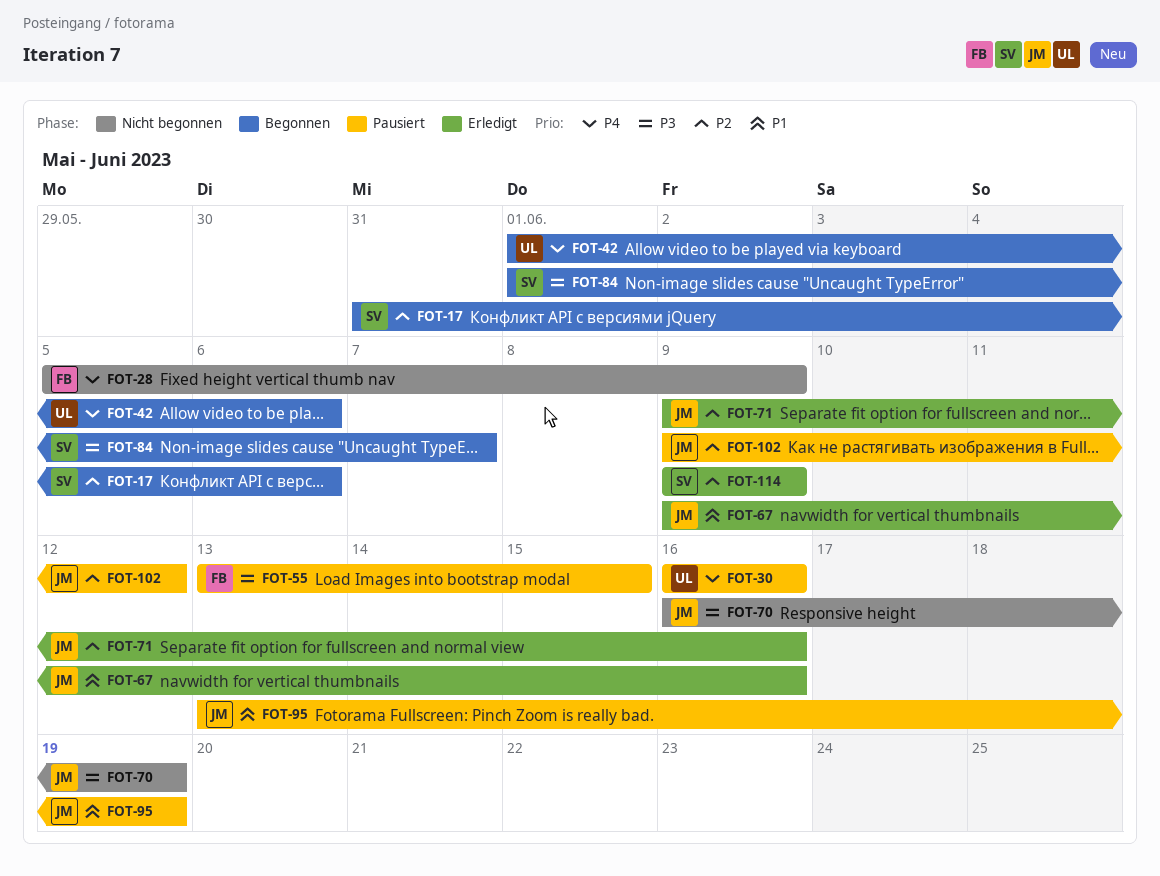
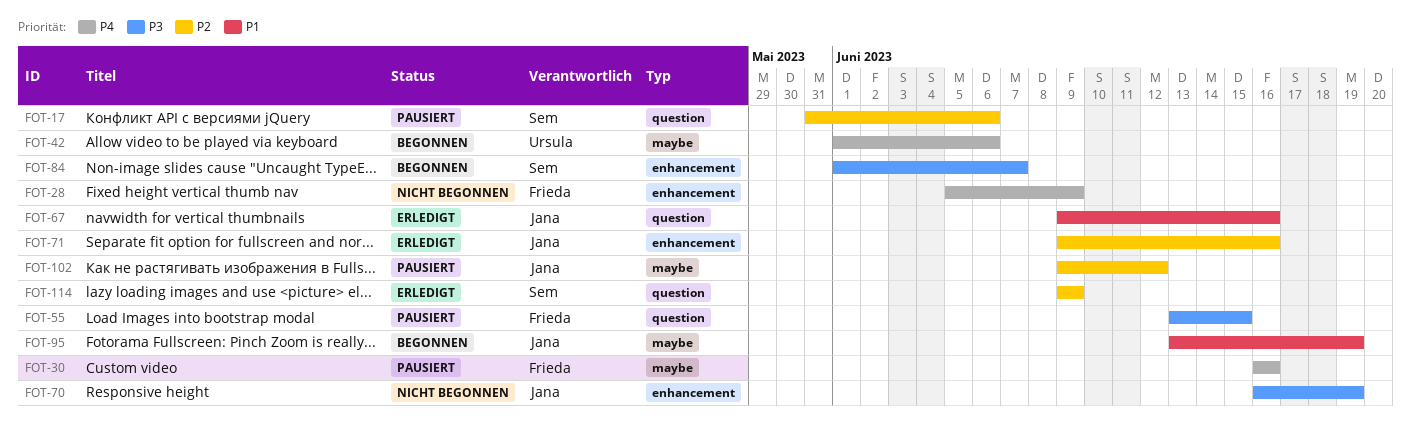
FOT-17, status: Begonnen -> Pausiert
FOT-30, owner: Ursula -> Frieda
FOT-95, status: Pausiert -> Begonnen

